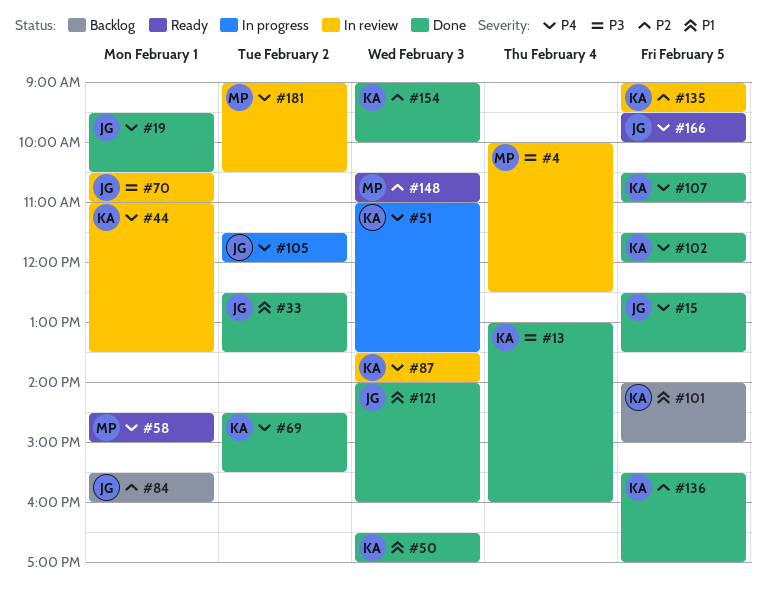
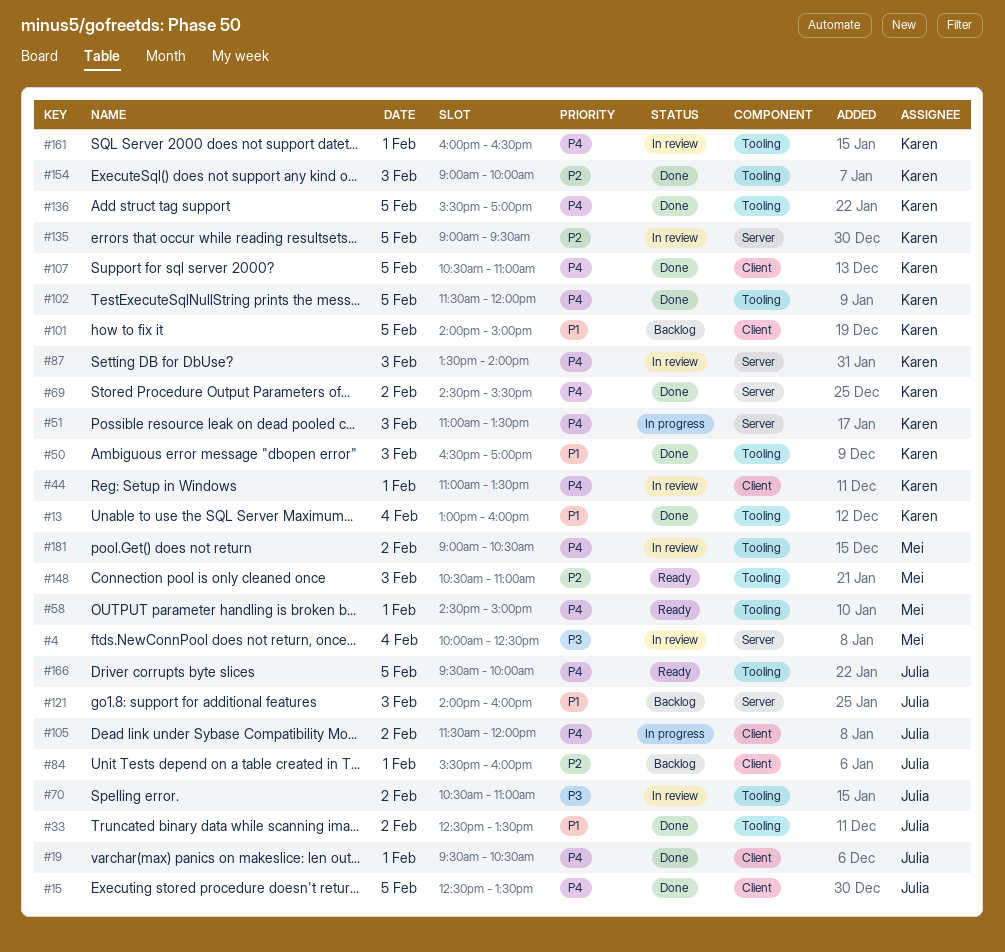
#13, priority: P3 -> P1
#70, day: Feb 1 -> Feb 2
#121, status: Done -> Backlog
#136, priority: P2 -> P4
#161: none -> present

